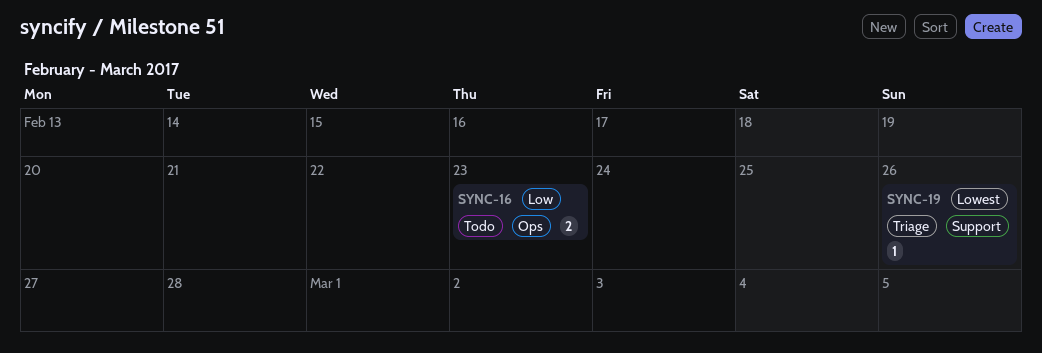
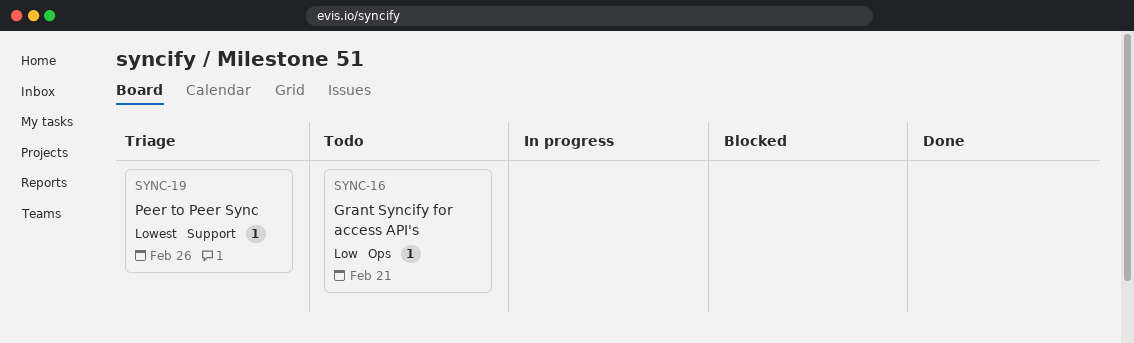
SYNC-16, estimate: 2 -> 1
SYNC-16, due: Feb 23 -> Feb 21

